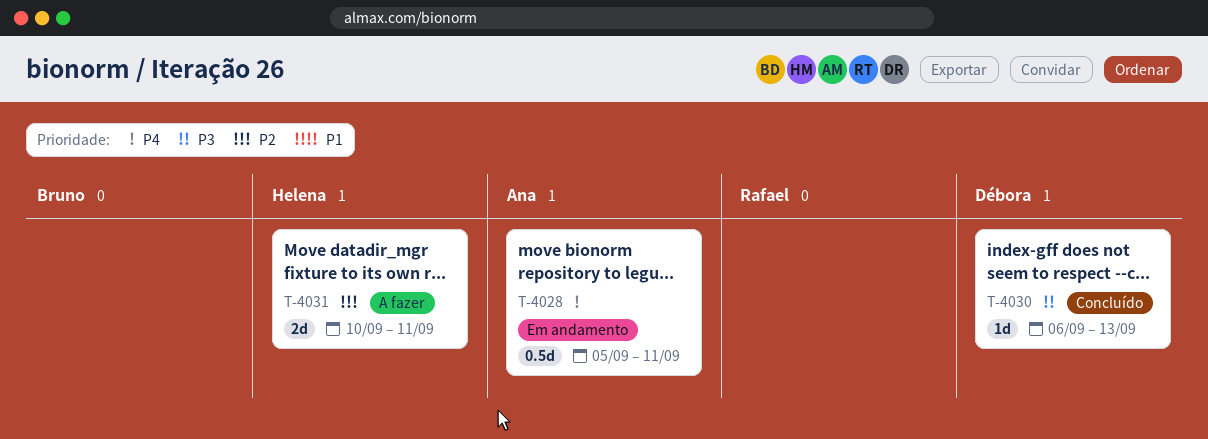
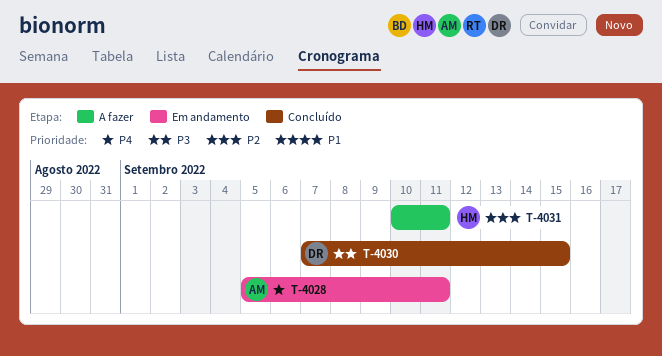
T-4030, start: Sep 6 -> Sep 7
T-4030, due: Sep 13 -> Sep 15

